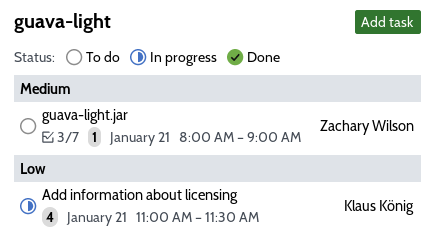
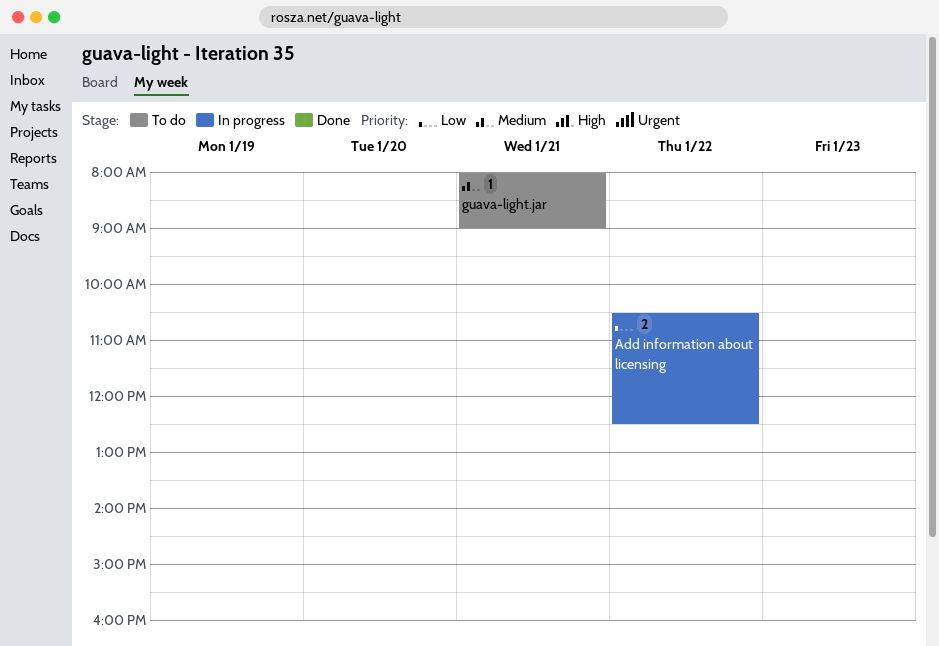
Add information about licensing, estimate: 4 -> 2
Add information about licensing, day: Jan 21 -> Jan 22
Add information about licensing, begins: 11:00 -> 10:30
Add information about licensing, ends: 11:30 -> 12:30

